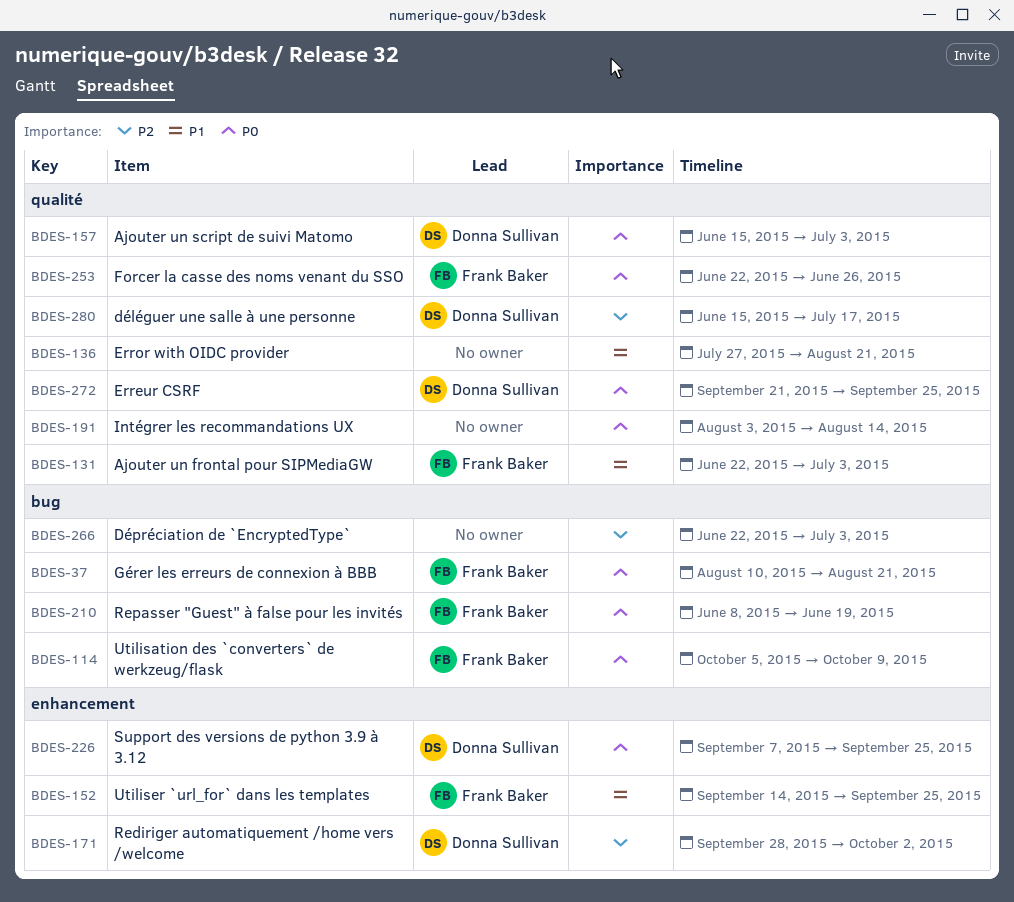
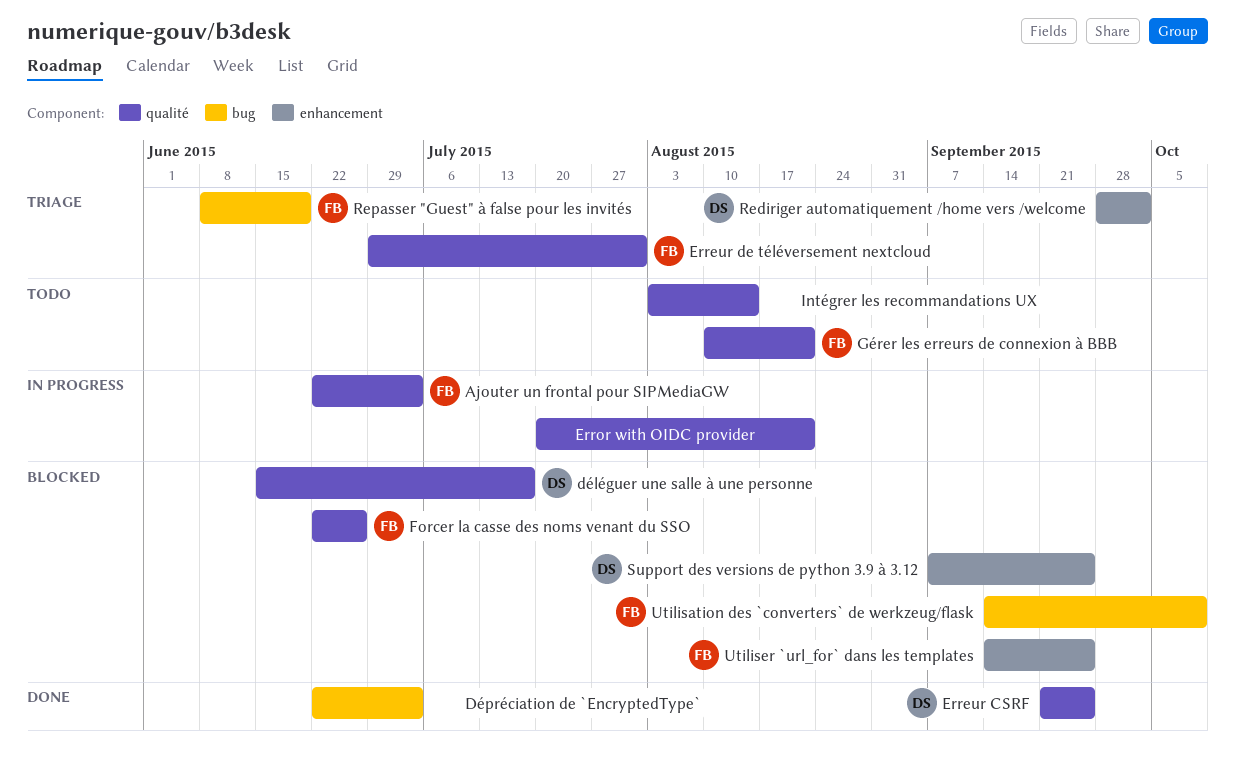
Ajouter un script de suivi Matomo: present -> none
Erreur de téléversement nextcloud: none -> present
Error with OIDC provider, start: Jul 27 -> Jul 20
Gérer les erreurs de connexion à BBB, label: bug -> qualité
Utilisation des `converters` de werkzeug/flask, start: Oct 5 -> Sep 14

